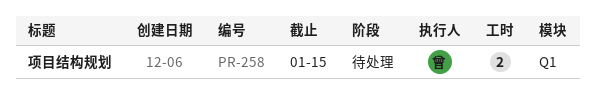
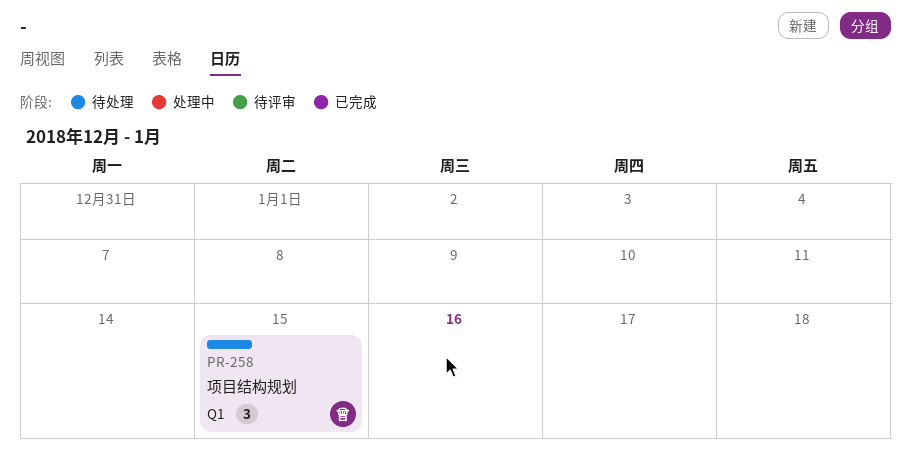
PR-258, estimate: 2 -> 3

